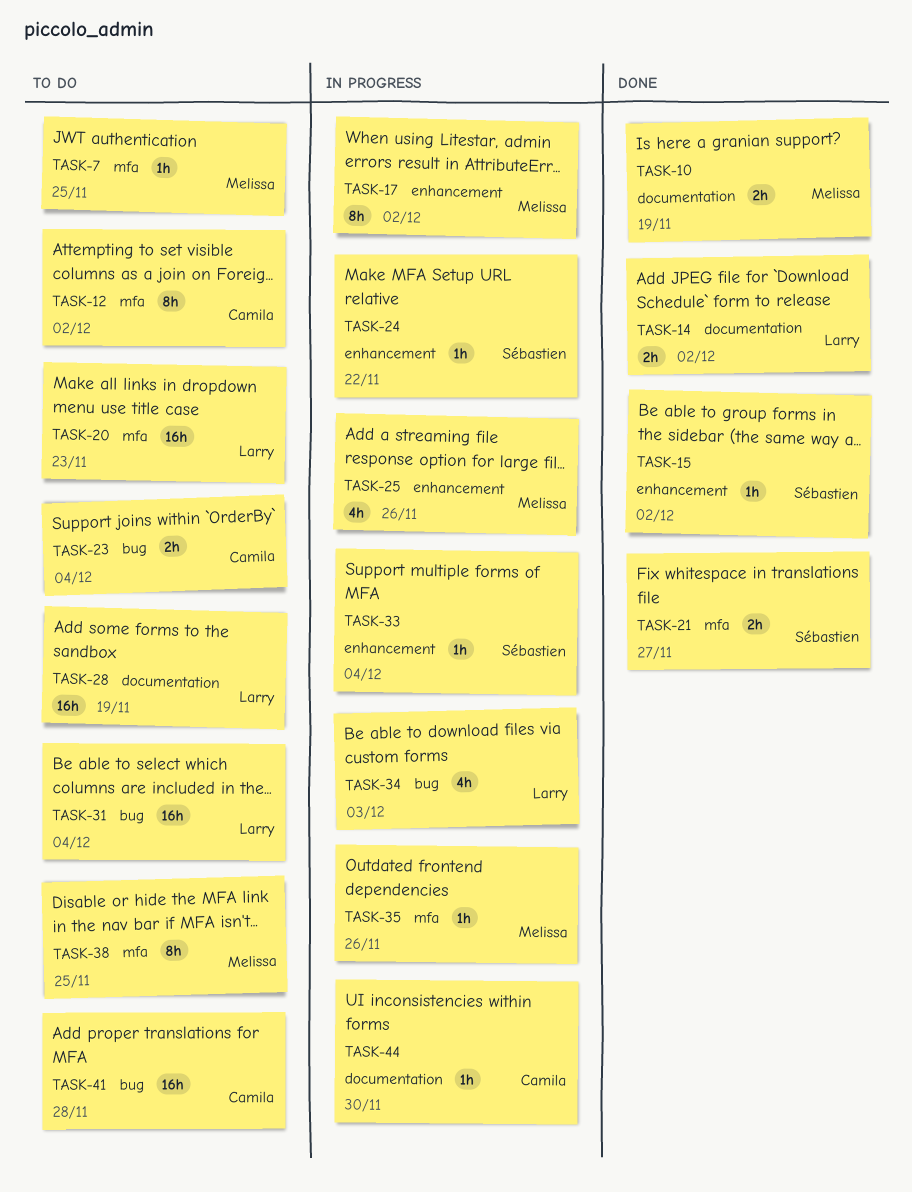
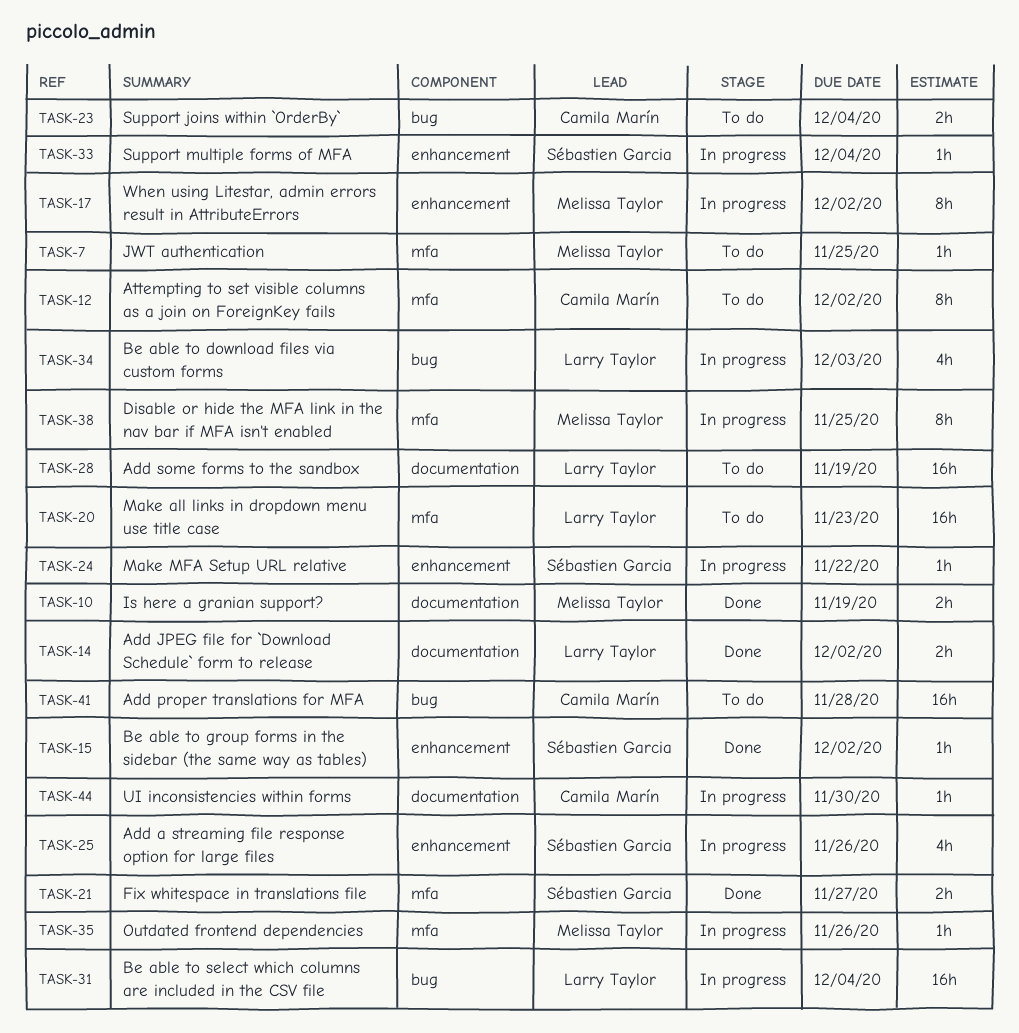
TASK-25, owner: Melissa Taylor -> Sébastien Garcia
TASK-31, status: To do -> In progress
TASK-38, status: To do -> In progress

